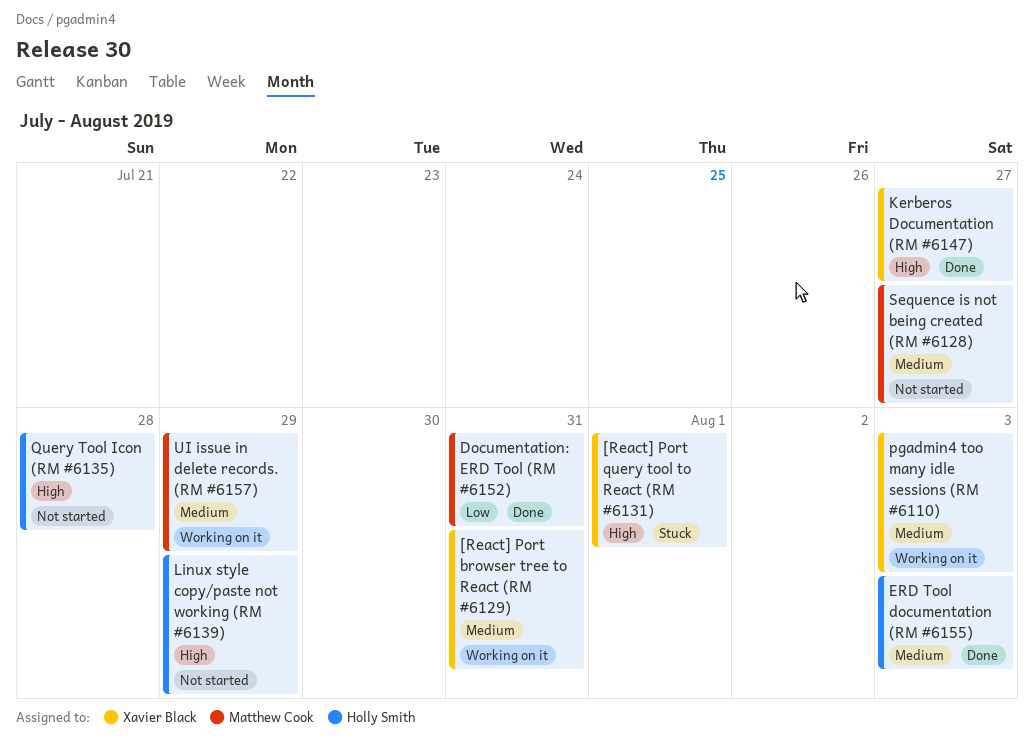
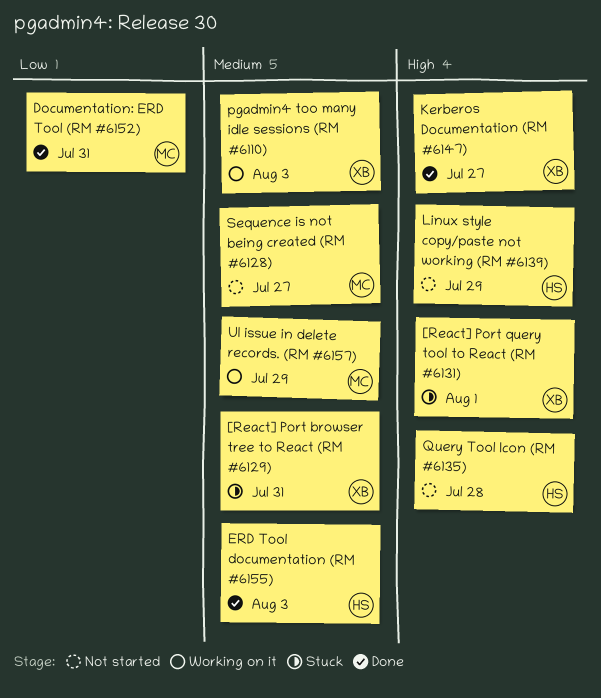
[React] Port browser tree to React (RM #6129), status: Working on it -> Stuck

